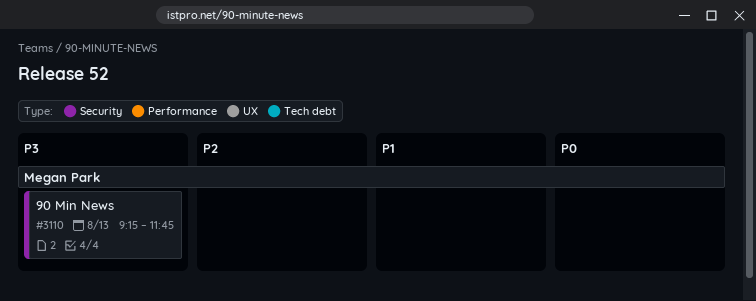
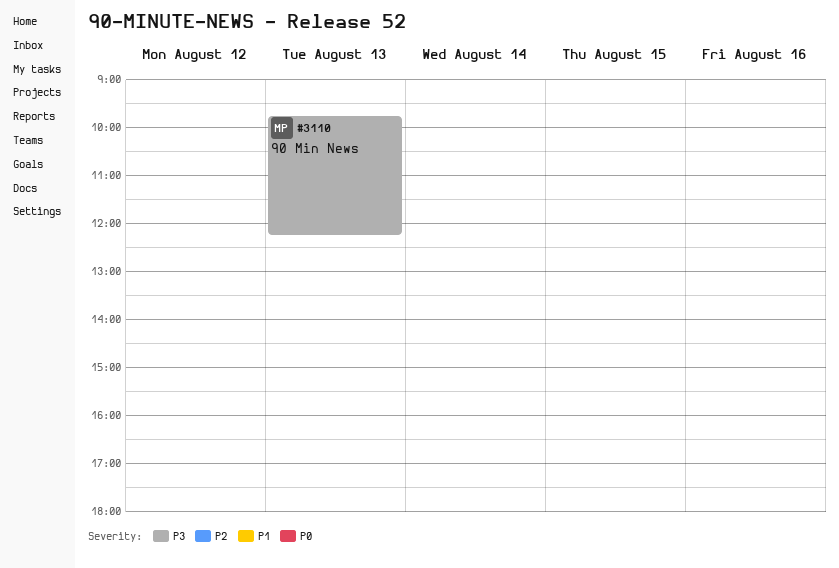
#3110, begins: 09:15 -> 09:45
#3110, ends: 11:45 -> 12:15

